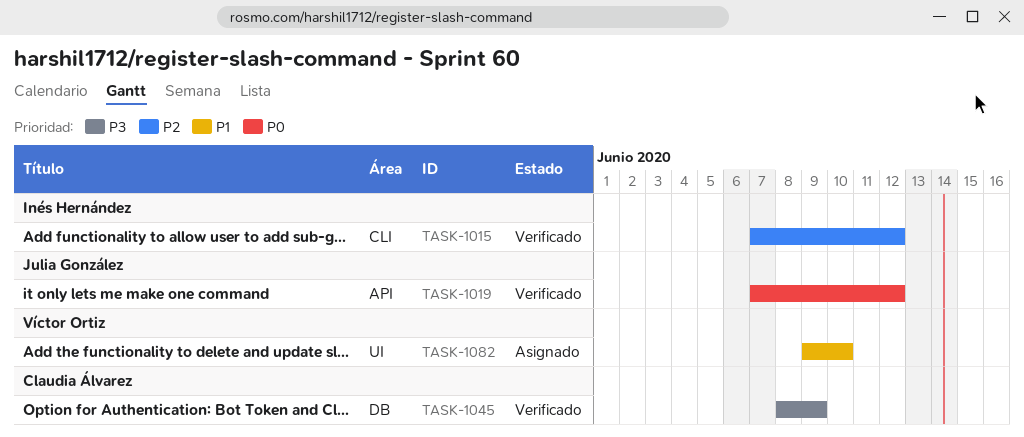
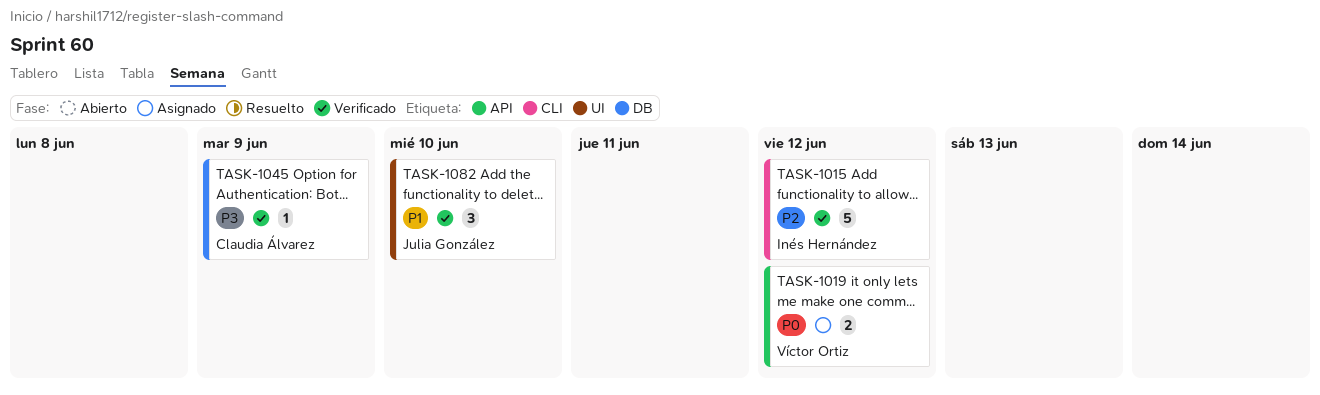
TASK-1019, status: Verificado -> Asignado
TASK-1019, owner: Julia González -> Víctor Ortiz
TASK-1082, status: Asignado -> Verificado
TASK-1082, owner: Víctor Ortiz -> Julia González

